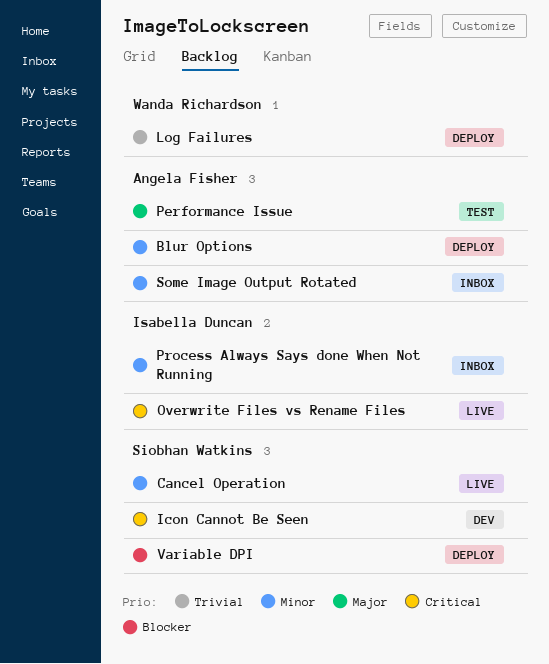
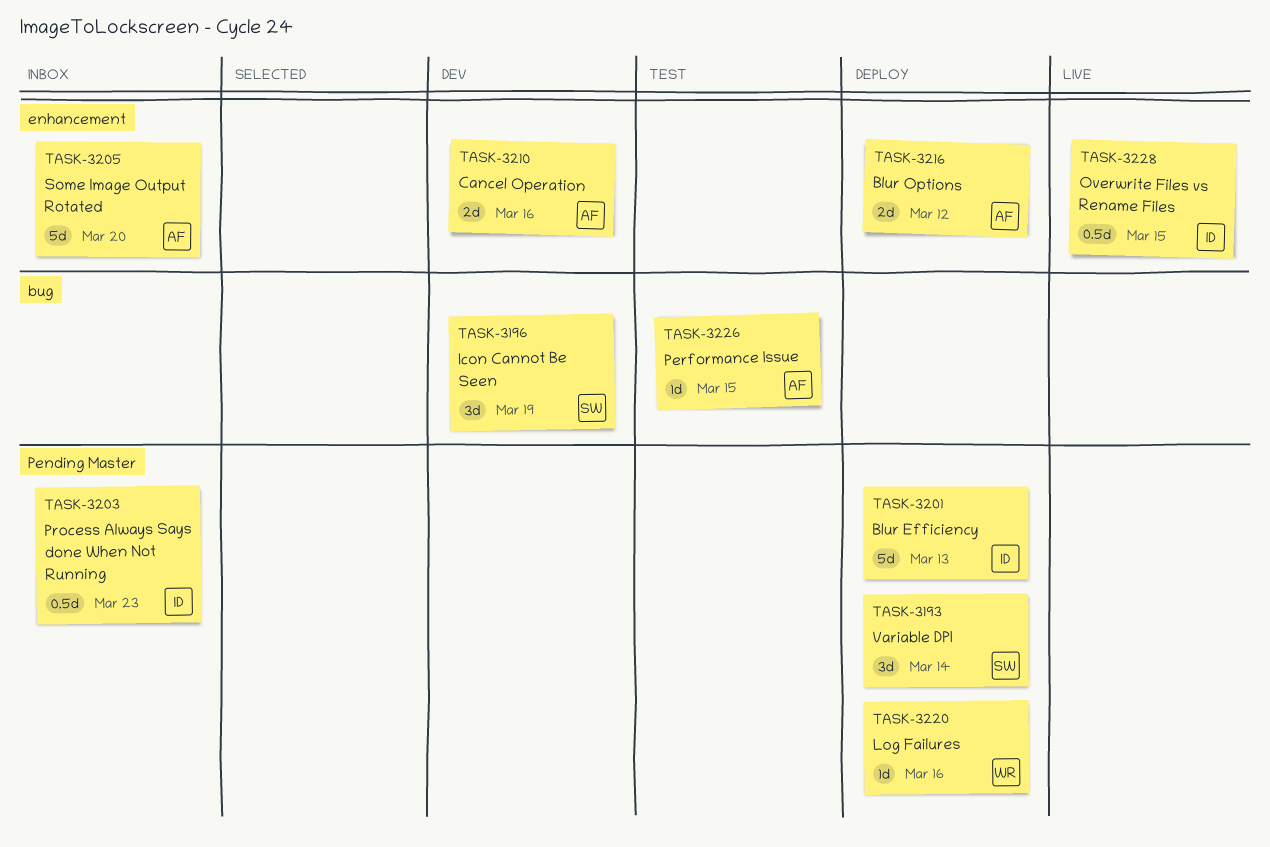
Blur Efficiency: none -> present
Cancel Operation, status: Live -> Dev
Cancel Operation, owner: Siobhan Watkins -> Angela Fisher

